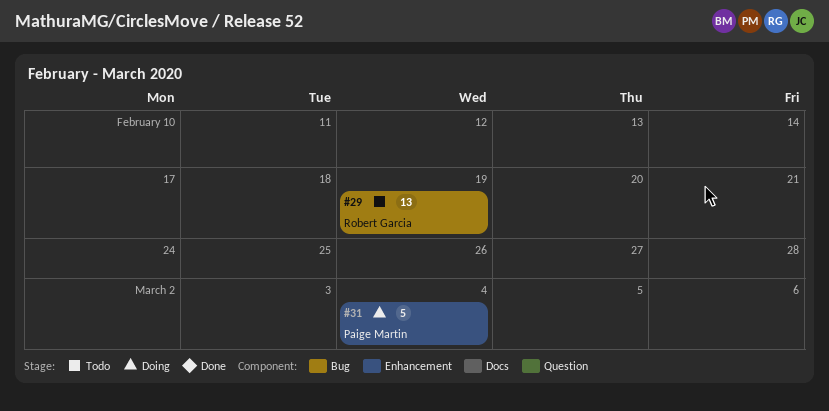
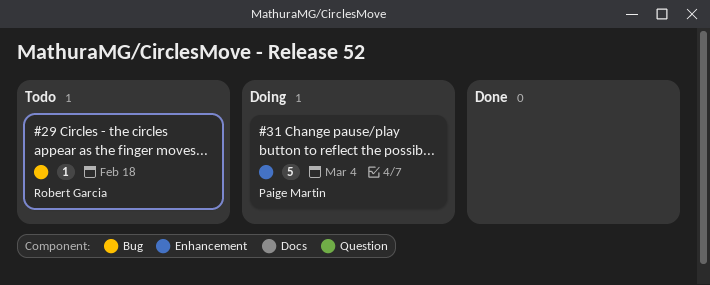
#29, estimate: 13 -> 1
#29, due: Feb 19 -> Feb 18

